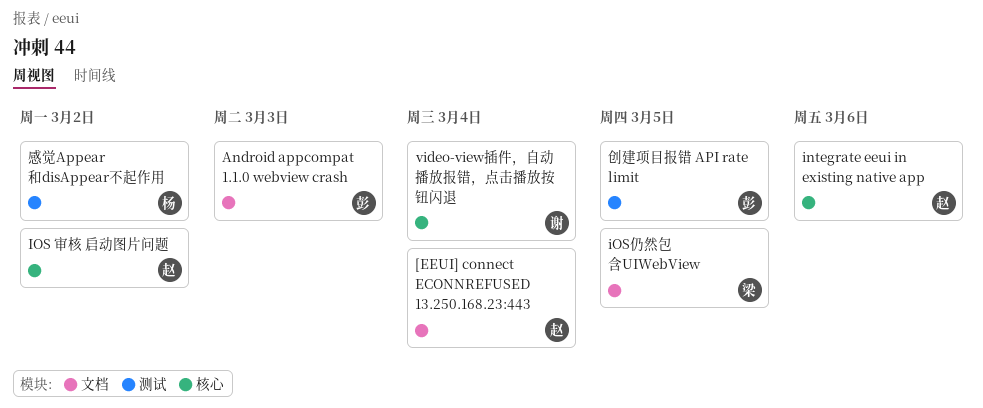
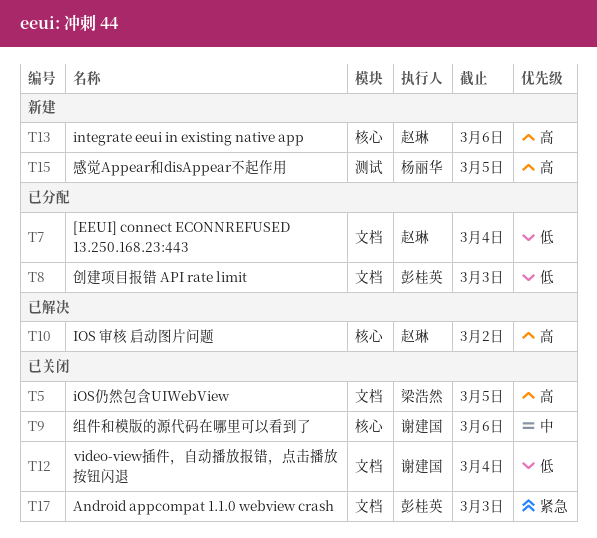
video-view插件，自动播放报错，点击播放按钮闪退, label: 核心 -> 文档
创建项目报错 API rate limit, label: 测试 -> 文档
创建项目报错 API rate limit, due: Mar 5 -> Mar 3
感觉Appear和disAppear不起作用, due: Mar 2 -> Mar 5
组件和模版的源代码在哪里可以看到了: none -> present

